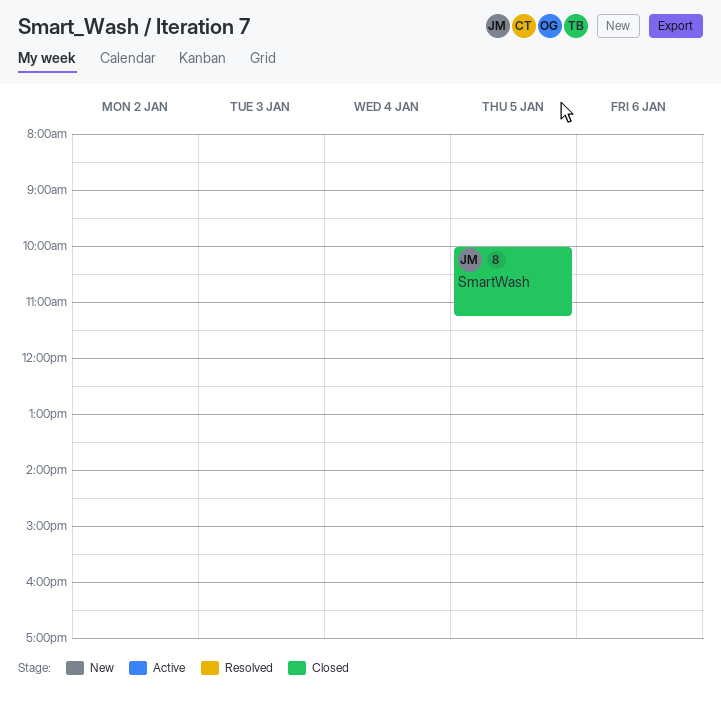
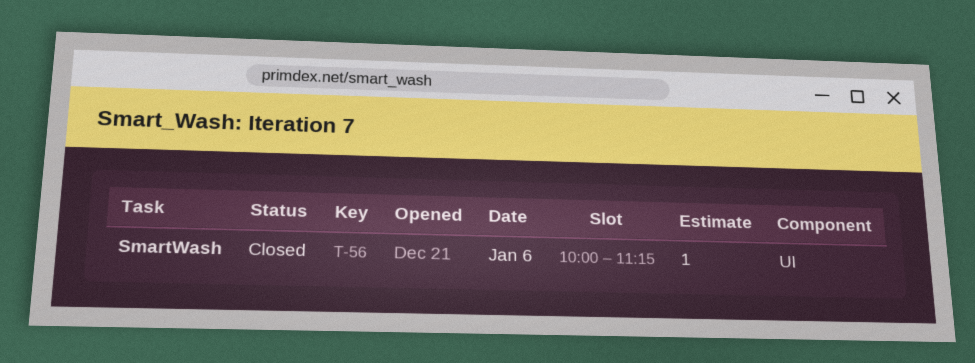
SmartWash, estimate: 8 -> 1
SmartWash, day: Jan 5 -> Jan 6

